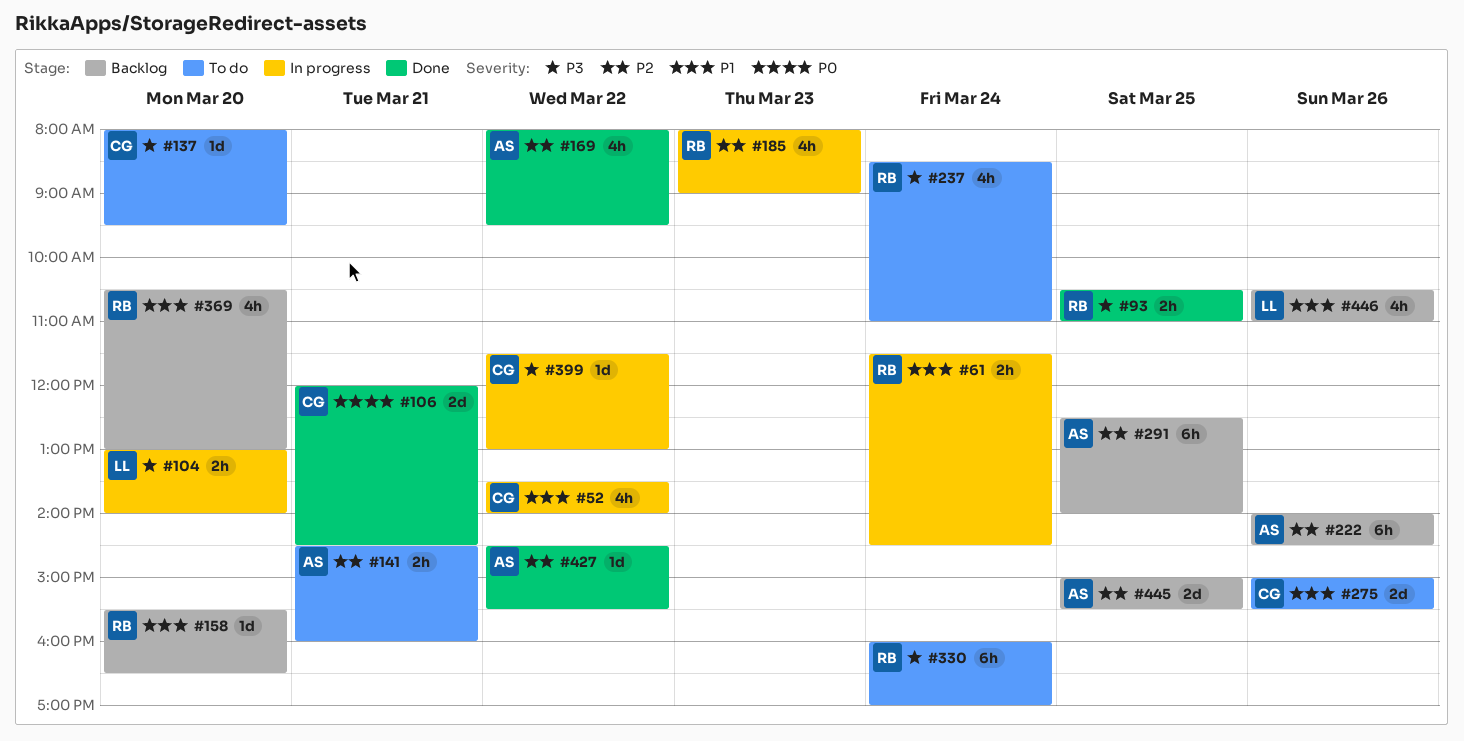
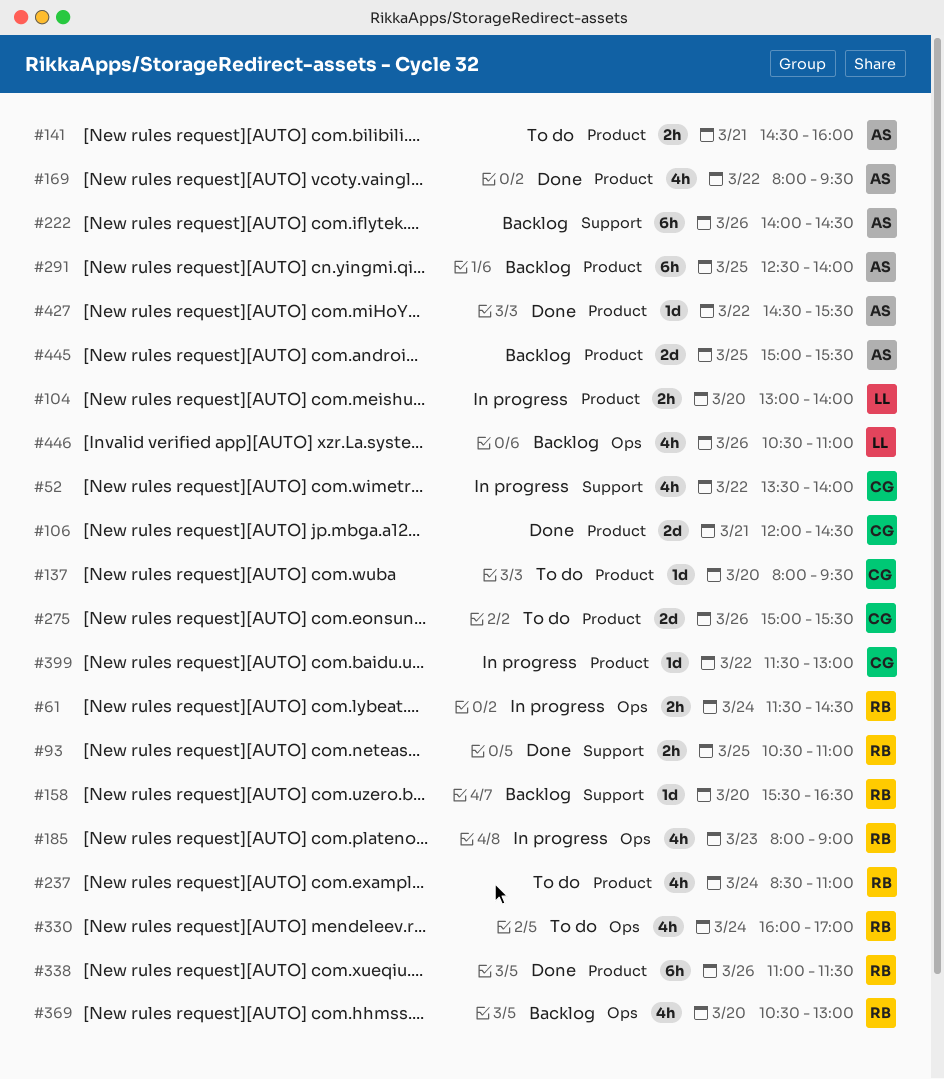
#330, estimate: 6h -> 4h
#338: none -> present

